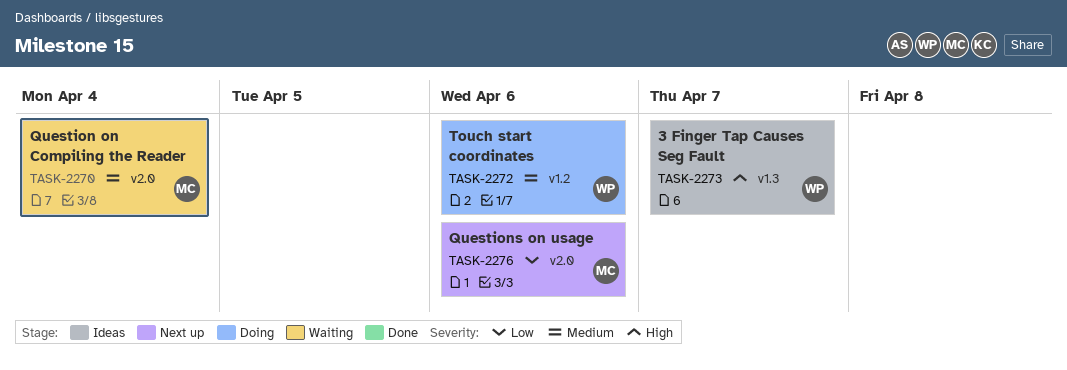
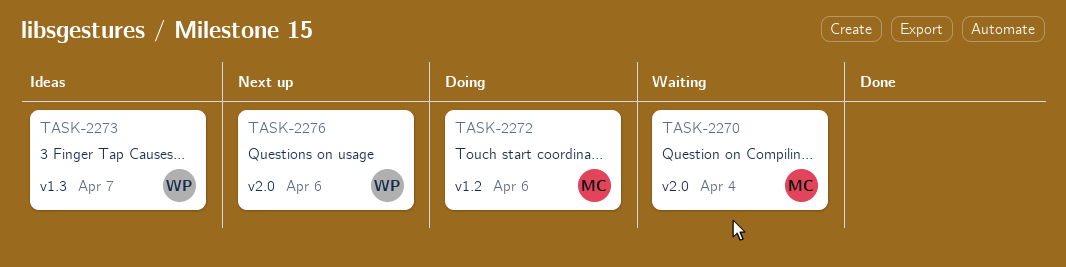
TASK-2272, owner: WP -> MC
TASK-2276, owner: MC -> WP

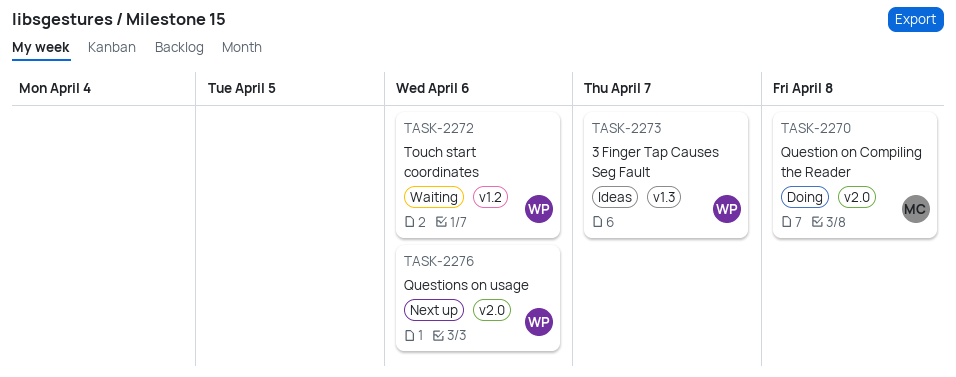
TASK-2270, status: Waiting -> Doing
TASK-2270, due: Apr 4 -> Apr 8
TASK-2272, status: Doing -> Waiting
TASK-2272, owner: MC -> WP

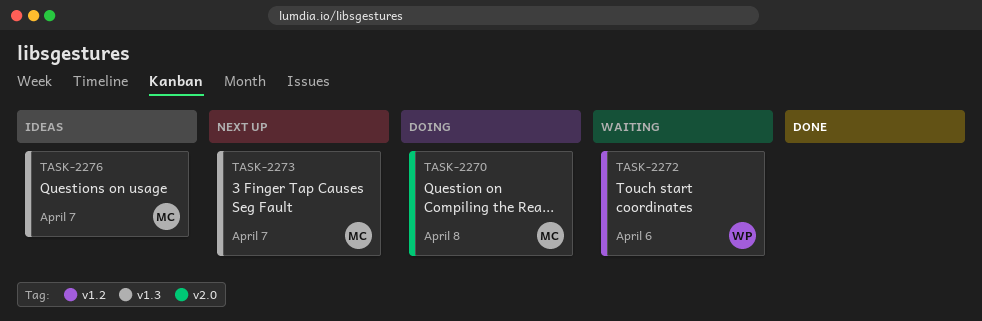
TASK-2273, status: Ideas -> Next up
TASK-2273, owner: WP -> MC
TASK-2276, status: Next up -> Ideas
TASK-2276, owner: WP -> MC
TASK-2276, label: v2.0 -> v1.3
TASK-2276, due: Apr 6 -> Apr 7

